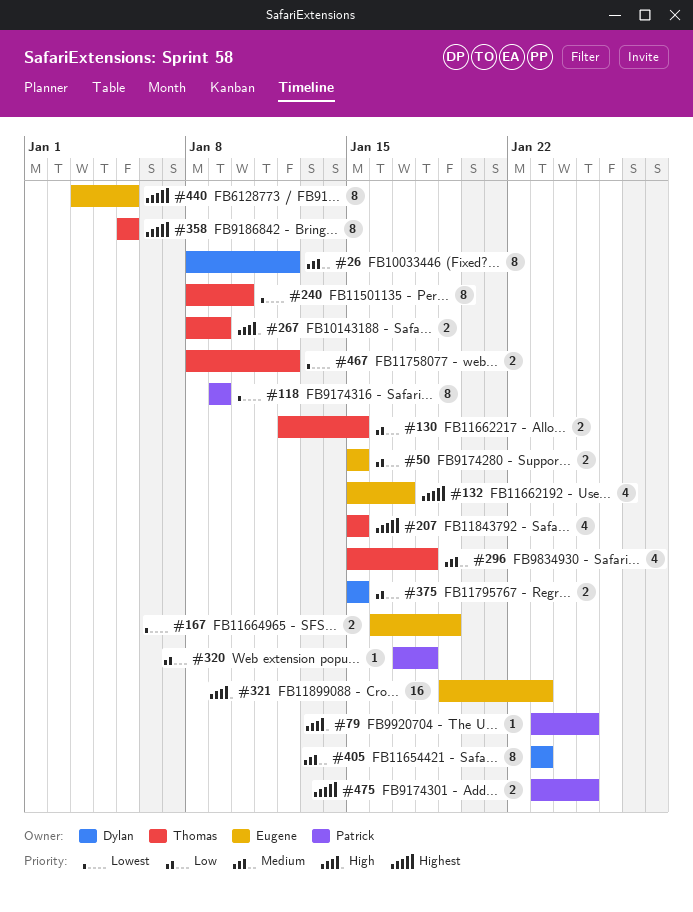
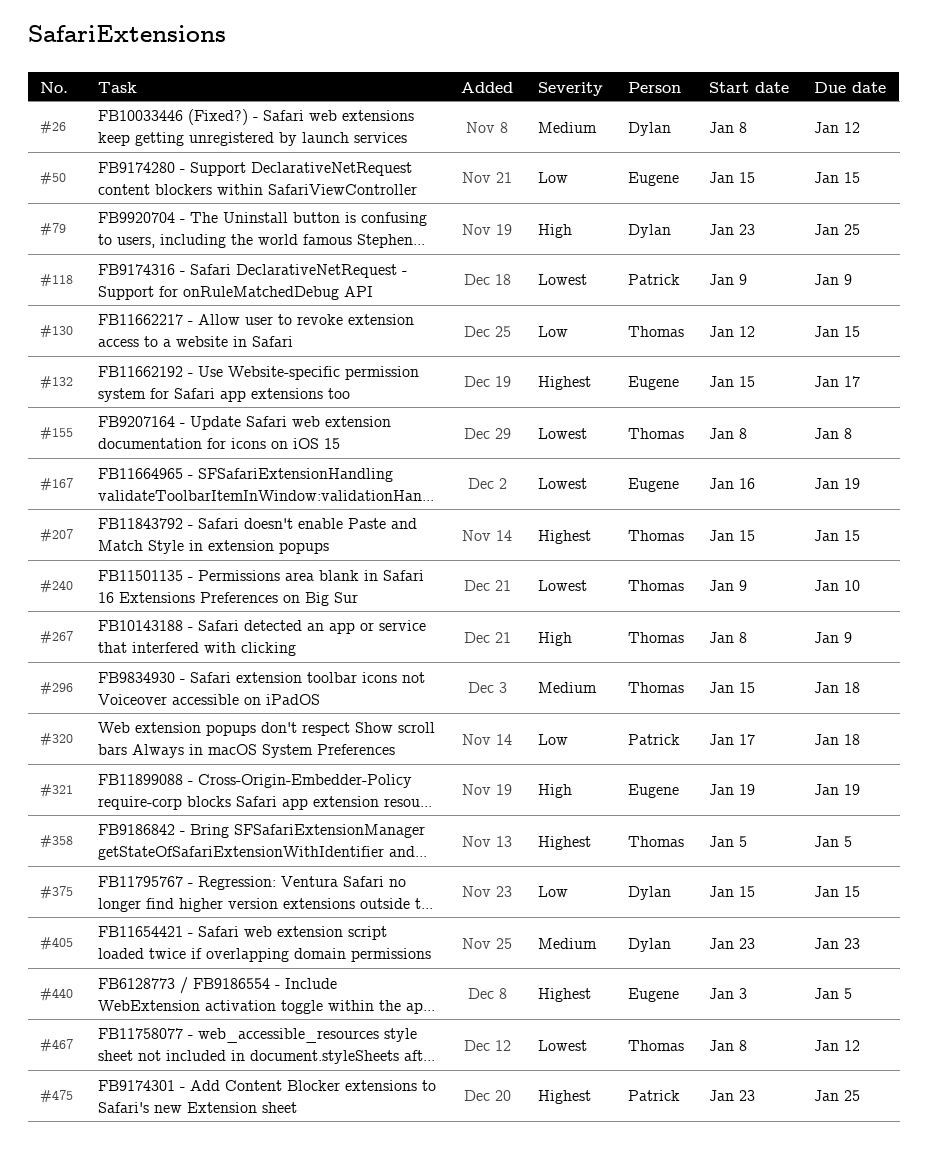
#79, owner: Patrick -> Dylan
#155: none -> present
#240, start: Jan 8 -> Jan 9
#321, due: Jan 23 -> Jan 19

